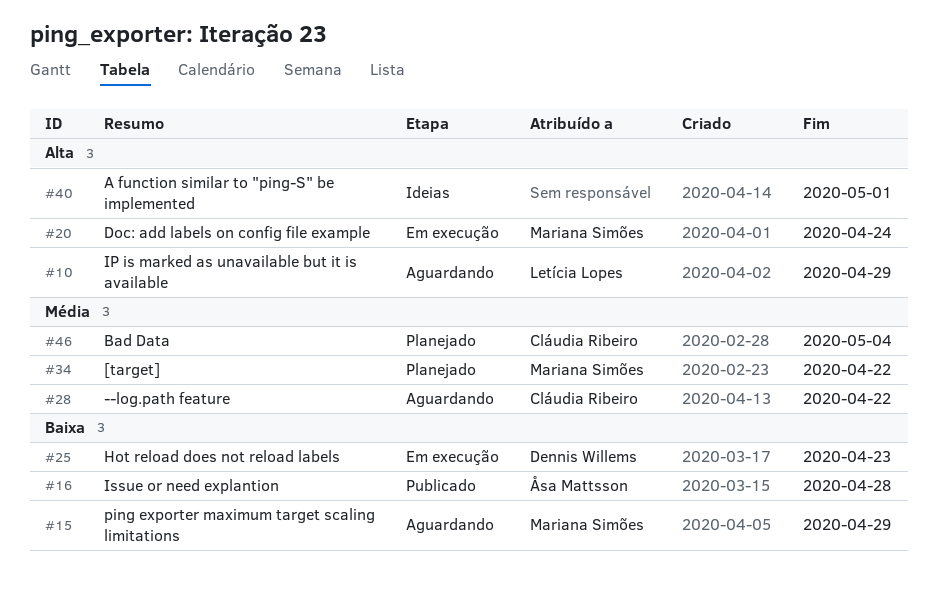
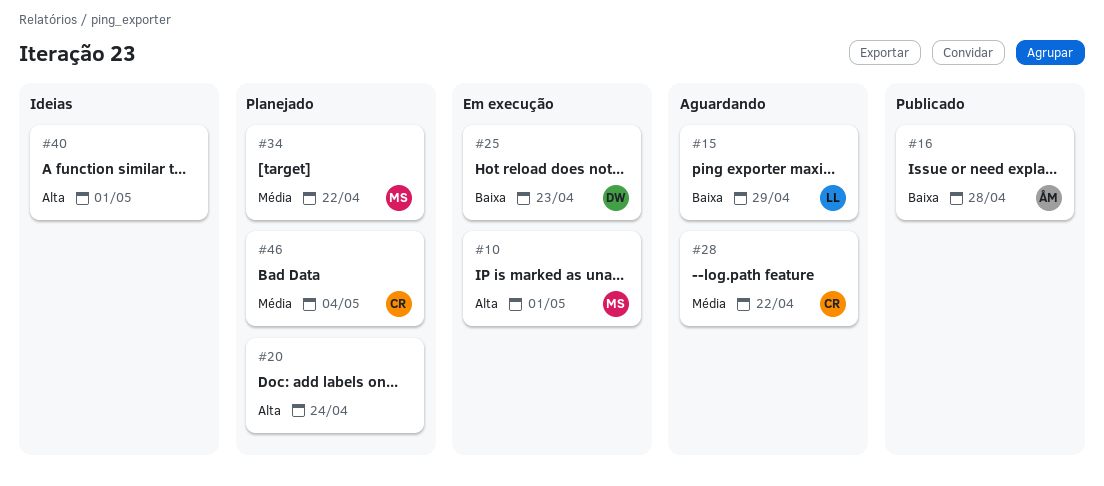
#10, status: Aguardando -> Em execução
#10, owner: Letícia Lopes -> Mariana Simões
#10, due: Apr 29 -> May 1
#15, owner: Mariana Simões -> Letícia Lopes
#20, status: Em execução -> Planejado
#20, owner: Mariana Simões -> none

